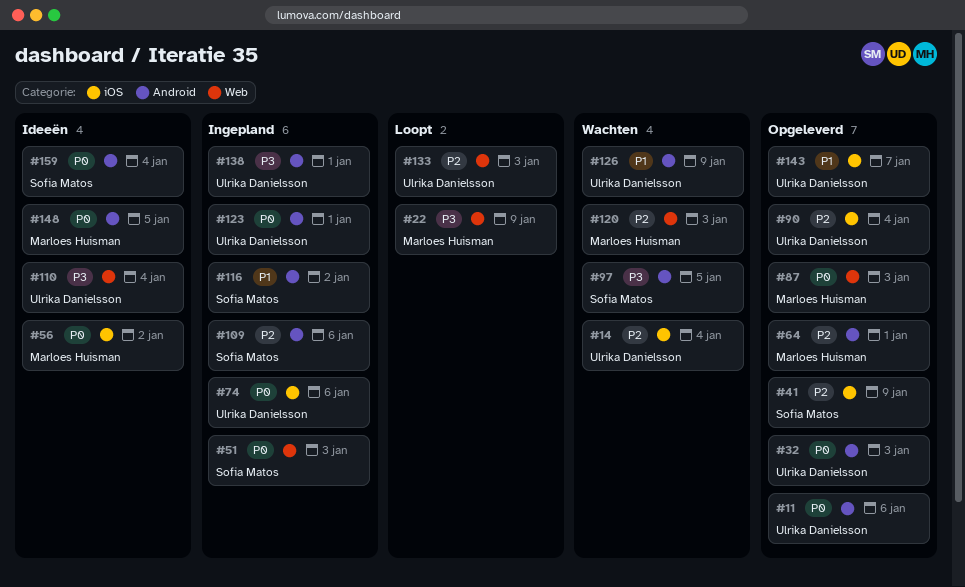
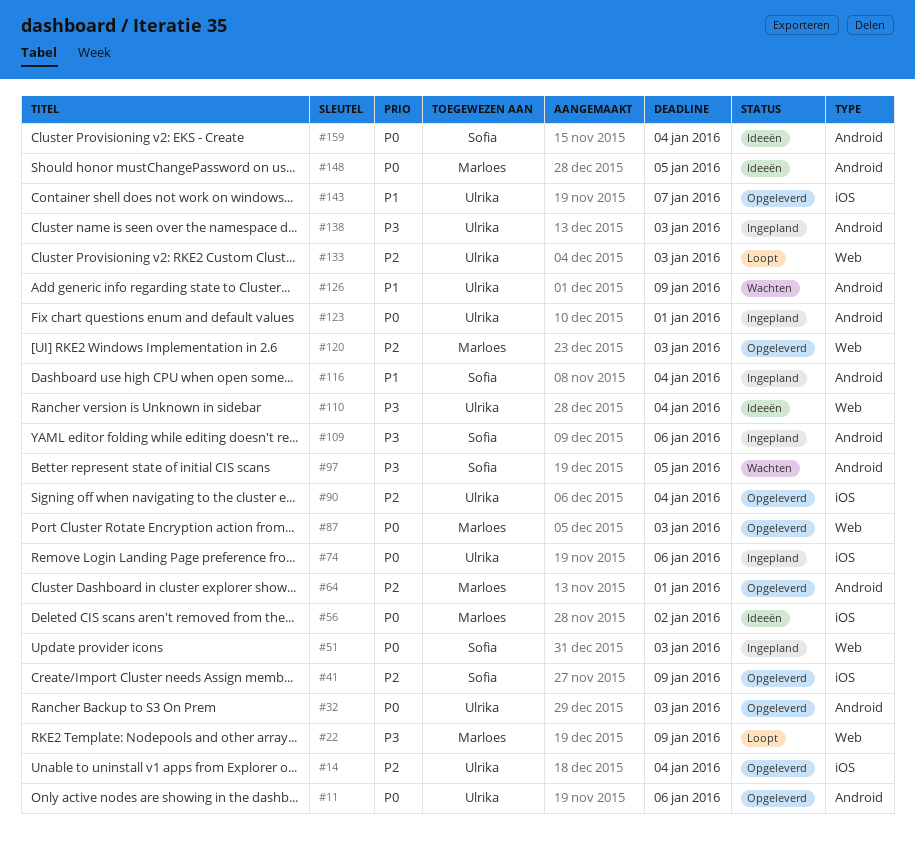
#14, status: Wachten -> Opgeleverd
#109, priority: P2 -> P3
#116, due: Jan 2 -> Jan 4
#120, status: Wachten -> Opgeleverd
#138, due: Jan 1 -> Jan 3

